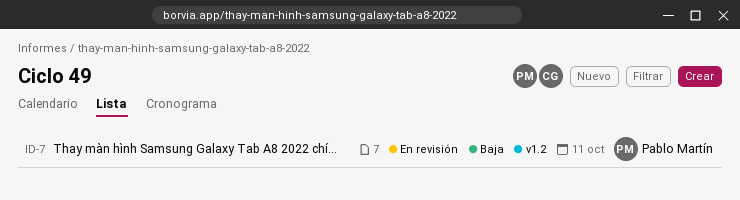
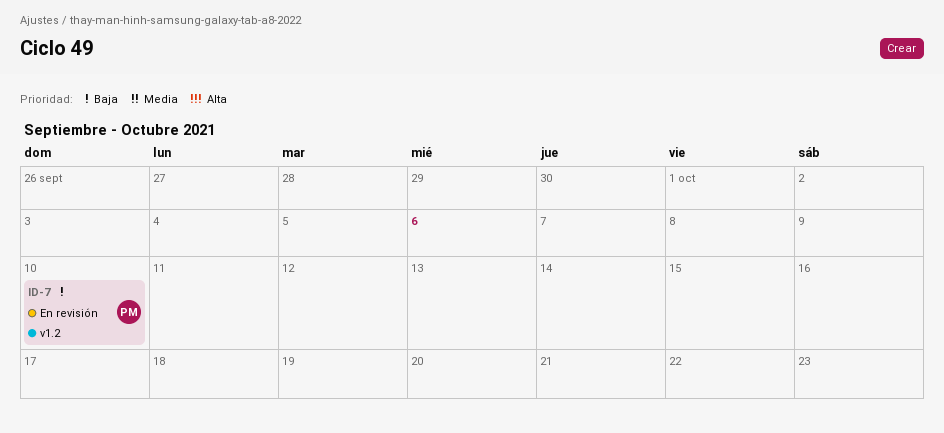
ID-7, due: Oct 11 -> Oct 10

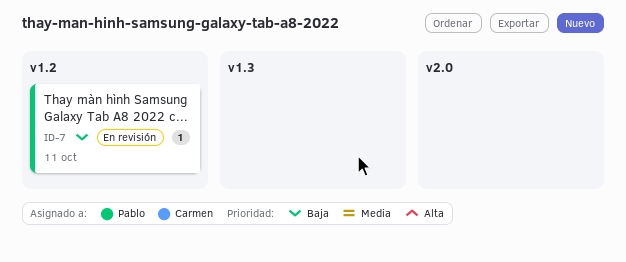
ID-7, due: Oct 10 -> Oct 11

